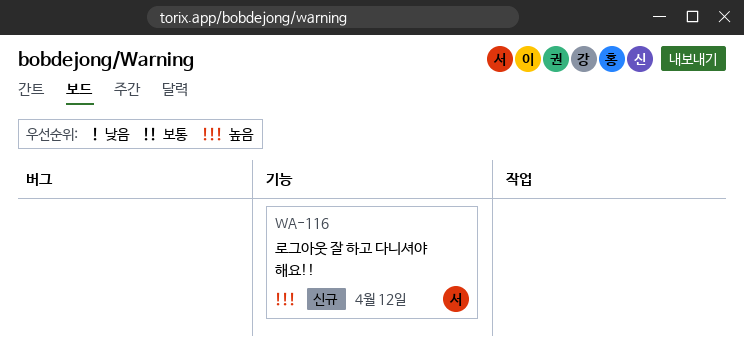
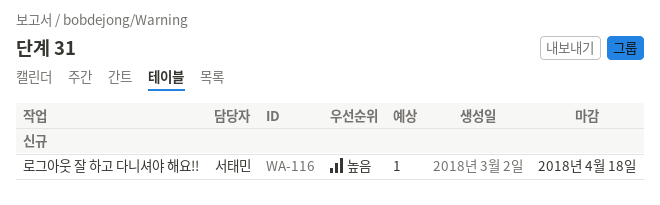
WA-116, due: Apr 12 -> Apr 18

